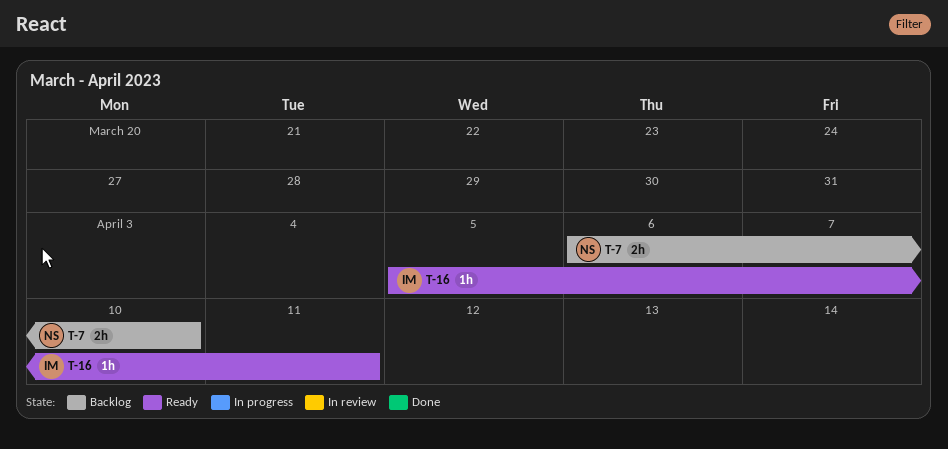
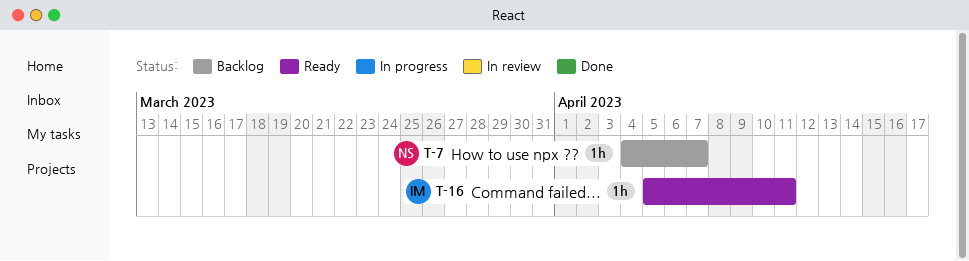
T-7, estimate: 2h -> 1h
T-7, start: Apr 6 -> Apr 4
T-7, due: Apr 10 -> Apr 7

